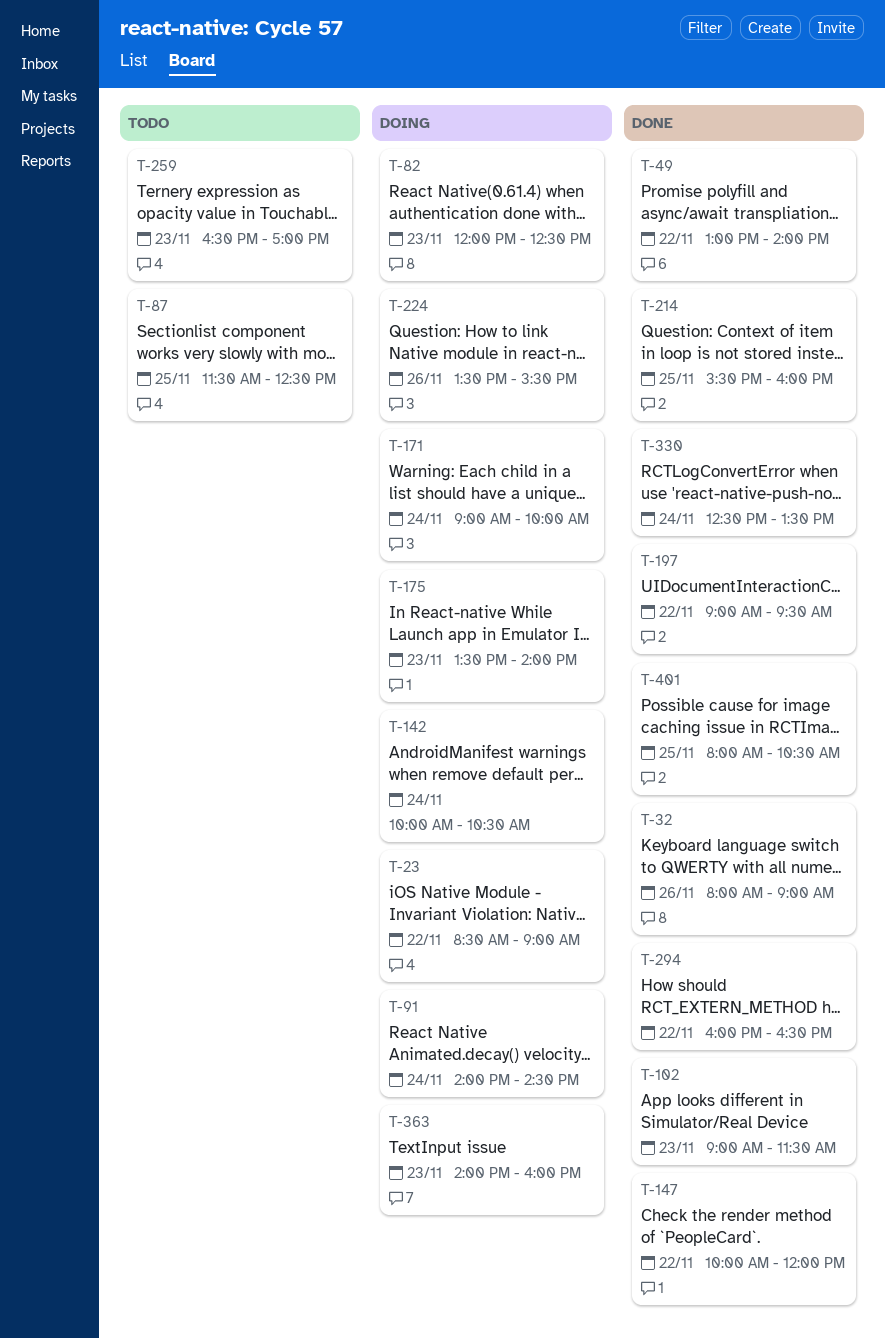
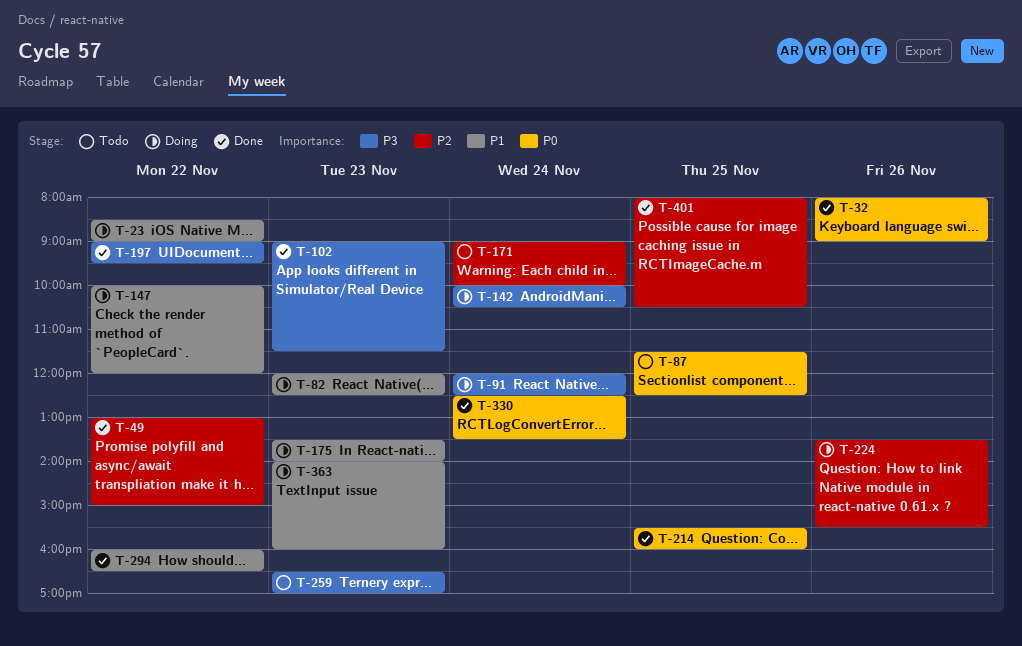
T-49, ends: 14:00 -> 15:00
T-91, begins: 14:00 -> 12:00
T-91, ends: 14:30 -> 12:30
T-147, status: Done -> Doing
T-171, status: Doing -> Todo

